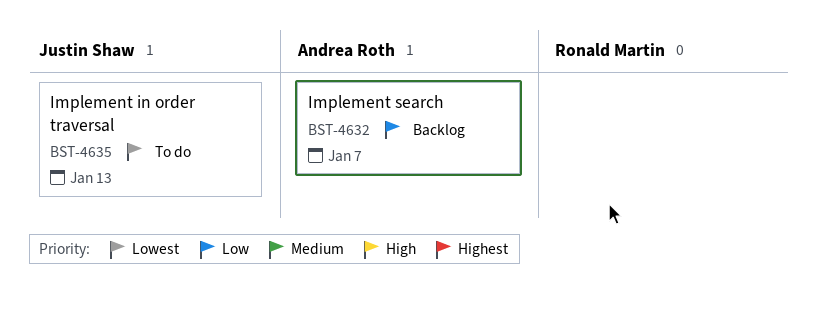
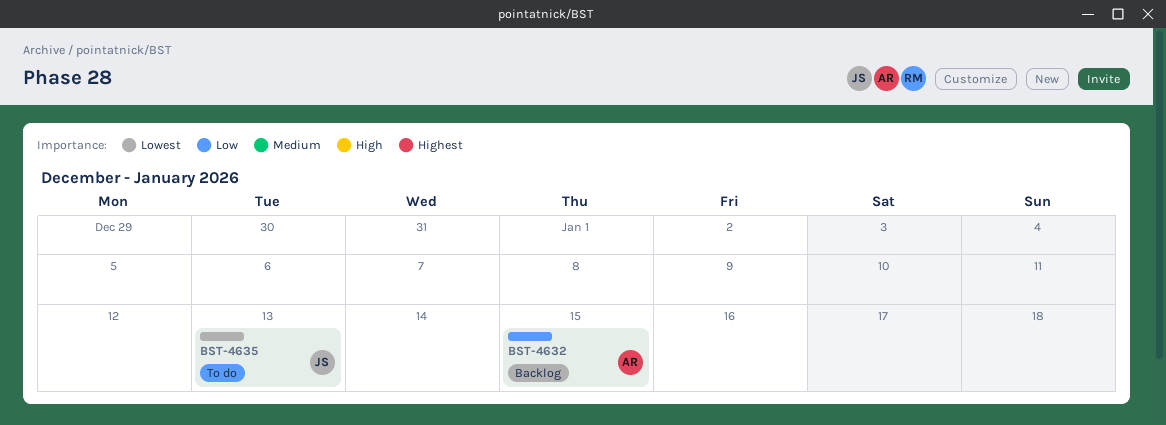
BST-4632, due: Jan 7 -> Jan 15

